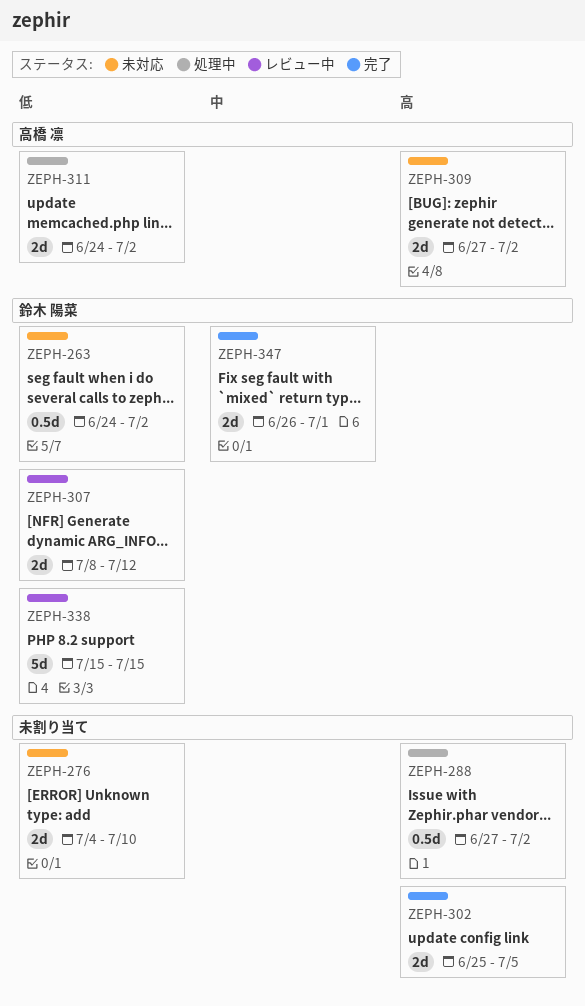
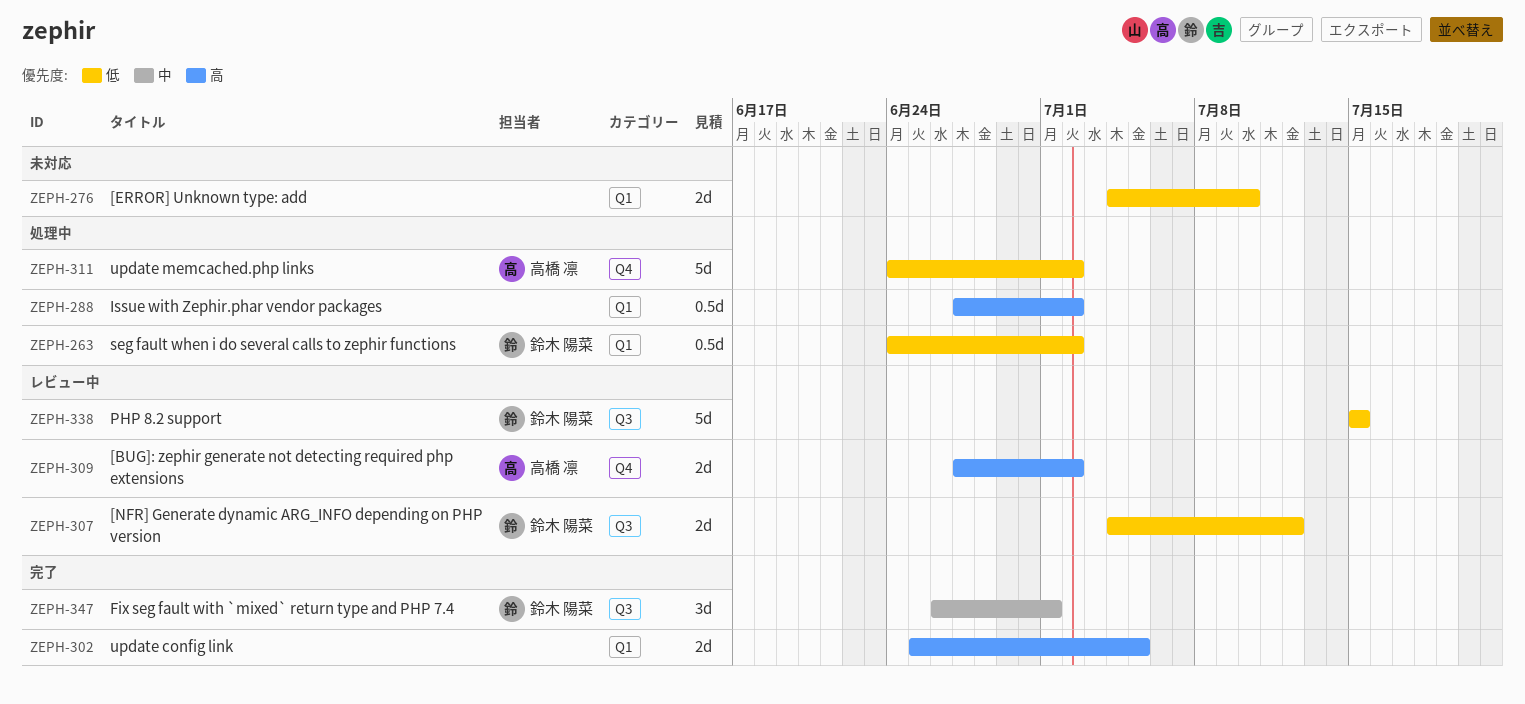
ZEPH-263, status: 未対応 -> 処理中
ZEPH-307, start: Jul 8 -> Jul 4
ZEPH-309, status: 未対応 -> レビュー中
ZEPH-311, estimate: 2d -> 5d
ZEPH-347, estimate: 2d -> 3d

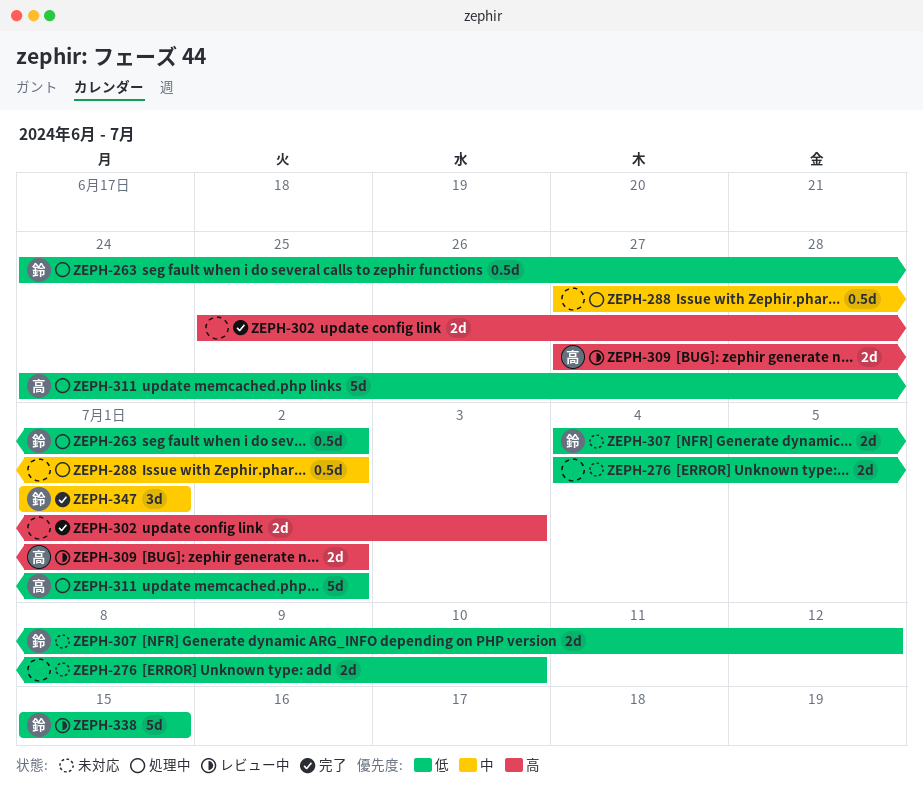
ZEPH-288, priority: 高 -> 中
ZEPH-302, due: Jul 5 -> Jul 3
ZEPH-307, status: レビュー中 -> 未対応
ZEPH-347, start: Jun 26 -> Jul 1

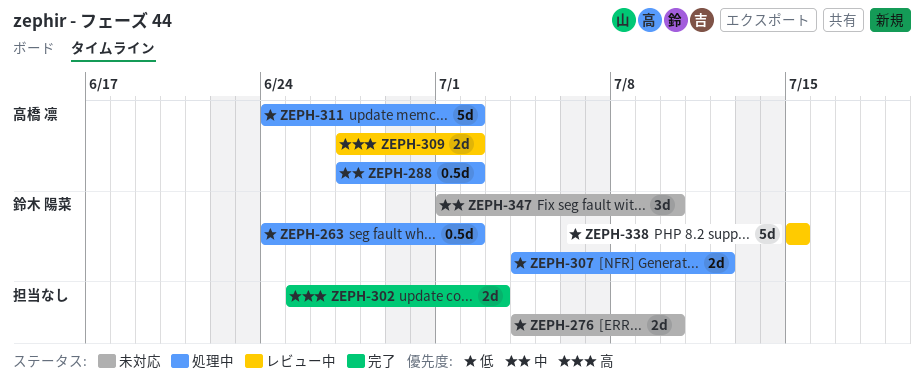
ZEPH-288, owner: none -> 高橋 凛
ZEPH-307, status: 未対応 -> 処理中
ZEPH-347, status: 完了 -> 未対応
ZEPH-347, due: Jul 1 -> Jul 10

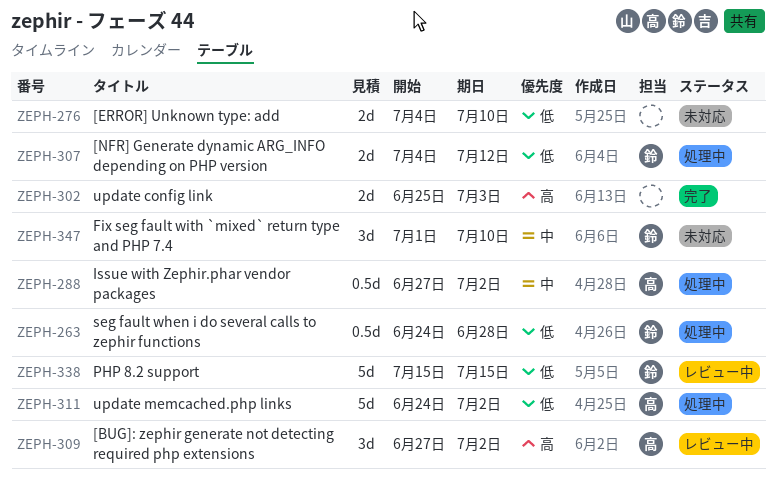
ZEPH-263, due: Jul 2 -> Jun 28
ZEPH-309, estimate: 2d -> 3d

